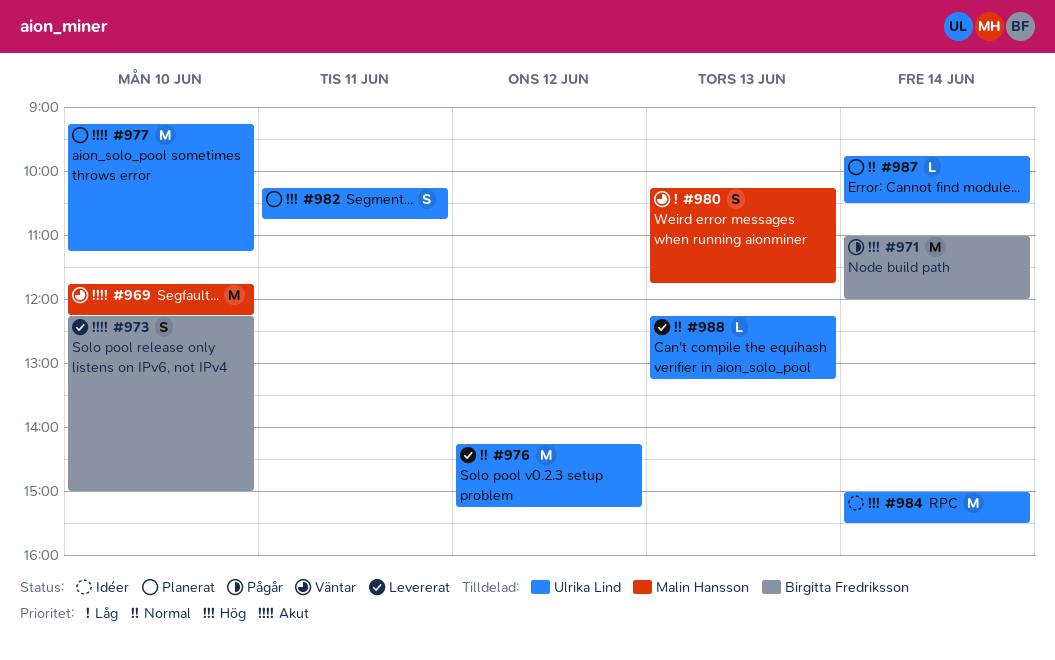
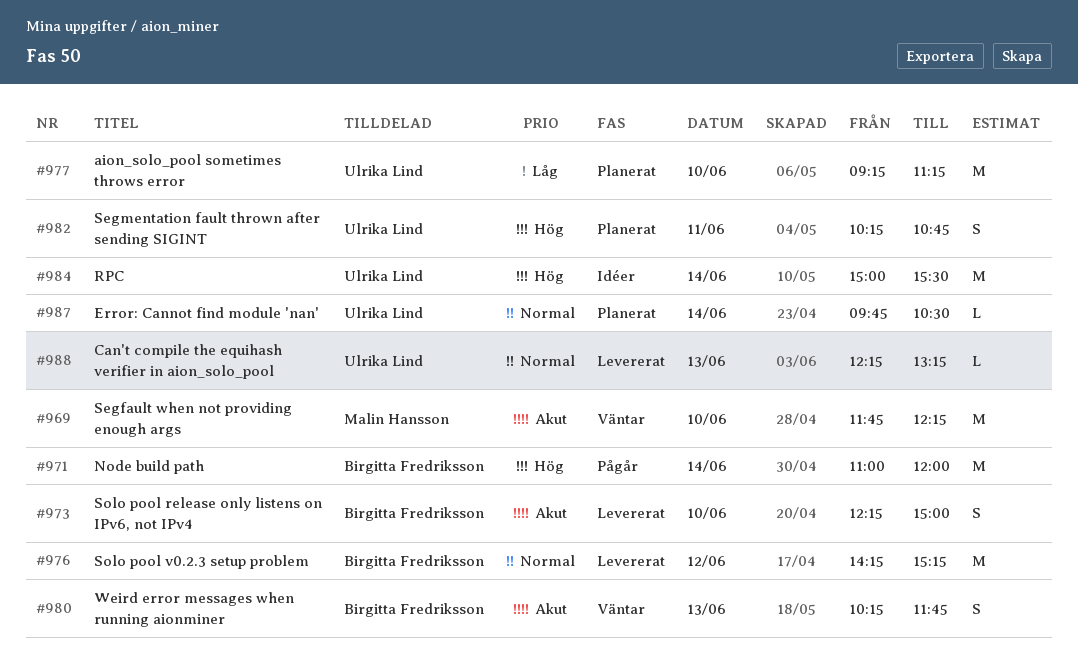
#976, owner: Ulrika Lind -> Birgitta Fredriksson
#977, priority: Akut -> Låg
#980, owner: Malin Hansson -> Birgitta Fredriksson
#980, priority: Låg -> Akut

